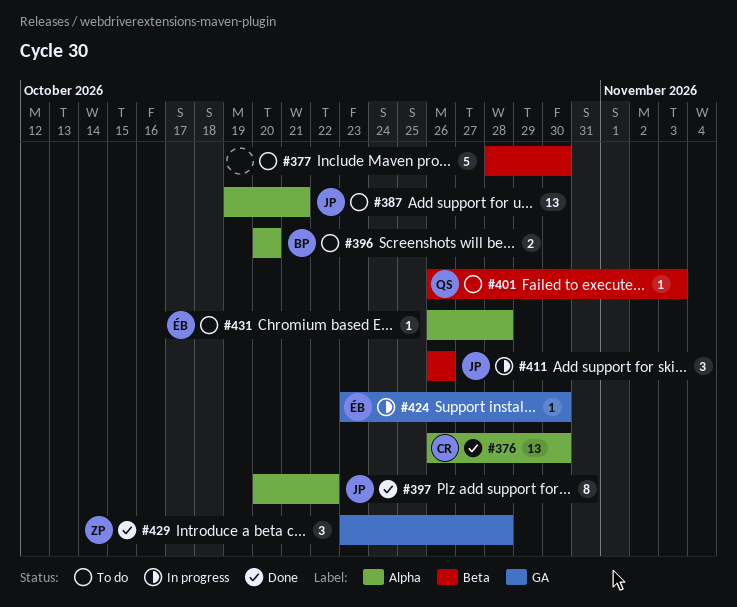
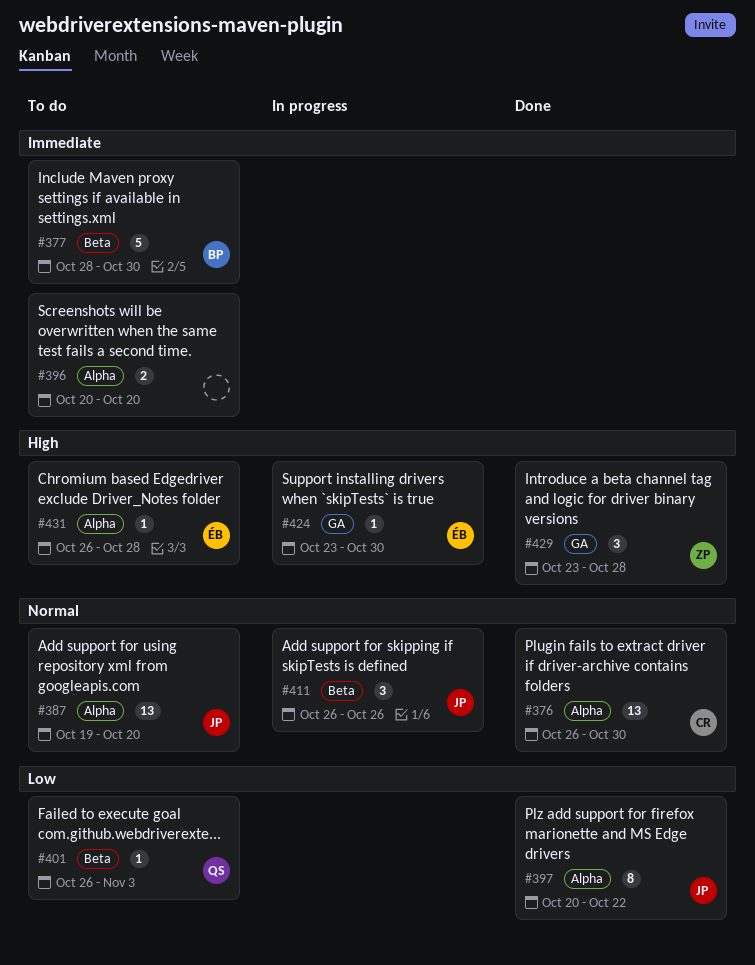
#377, owner: none -> BP
#387, due: Oct 21 -> Oct 20
#396, owner: BP -> none

